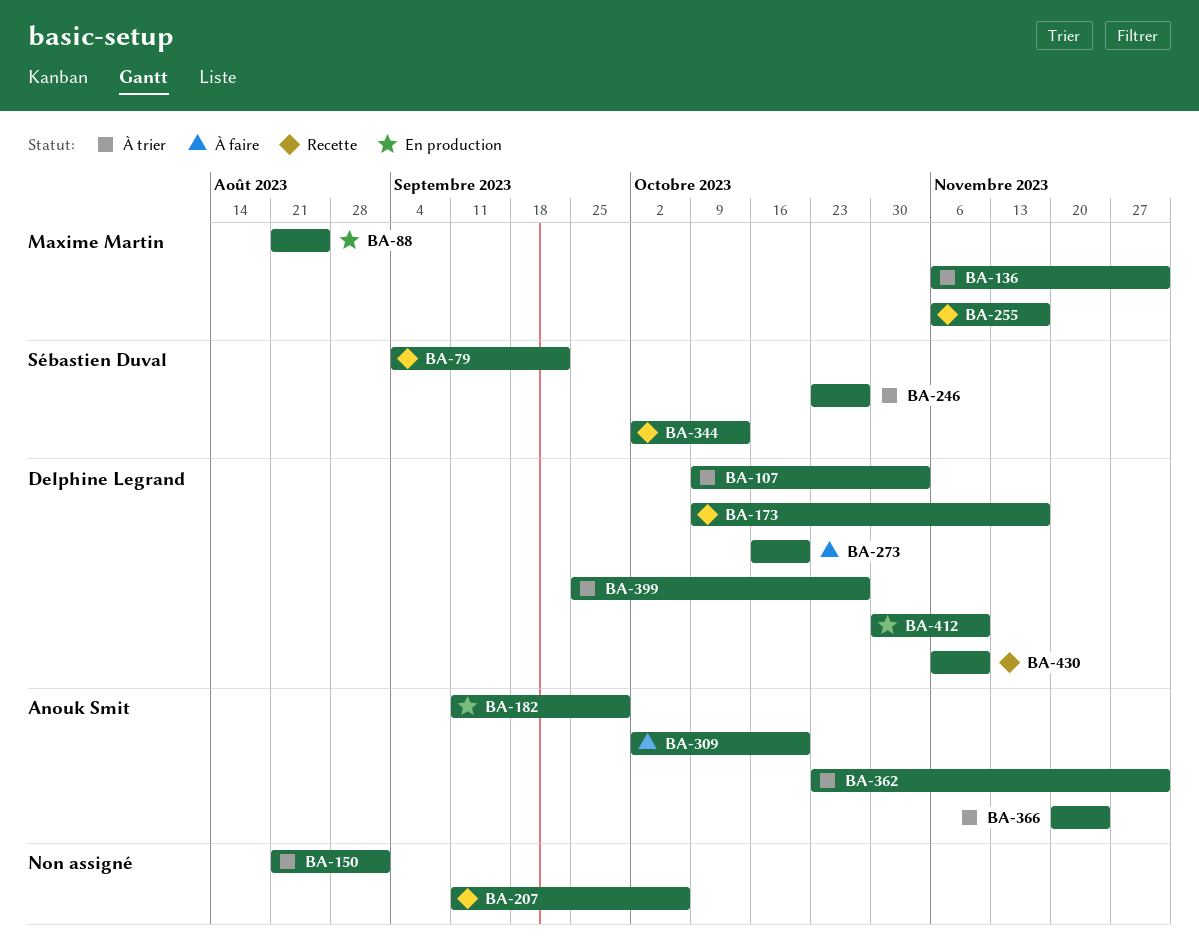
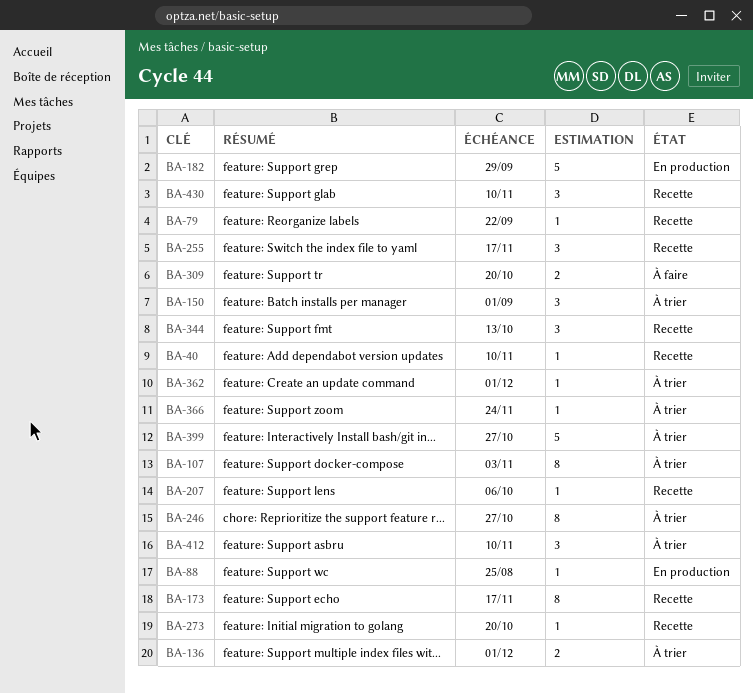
BA-40: none -> present
BA-273, status: À faire -> Recette
BA-412, status: En production -> À trier

